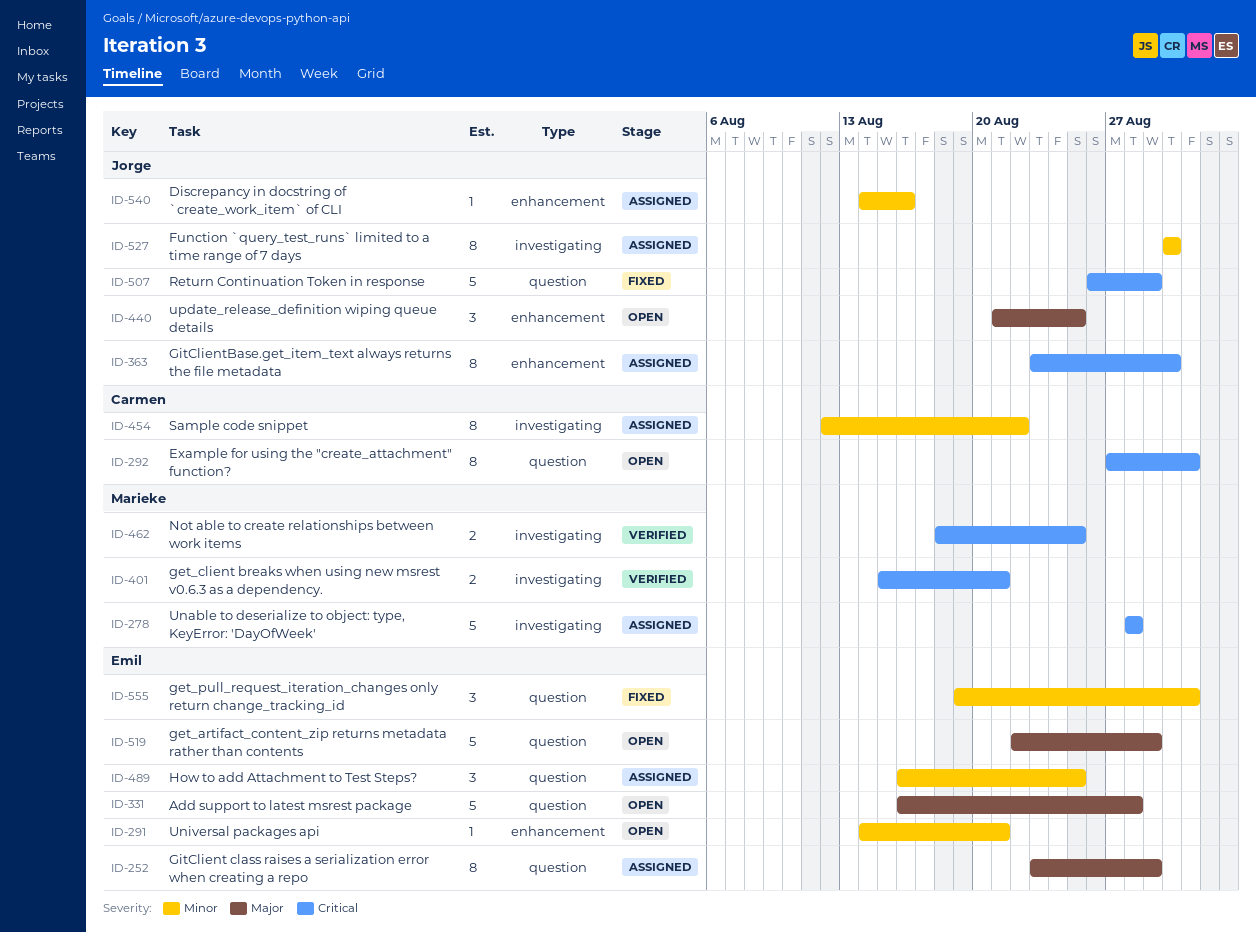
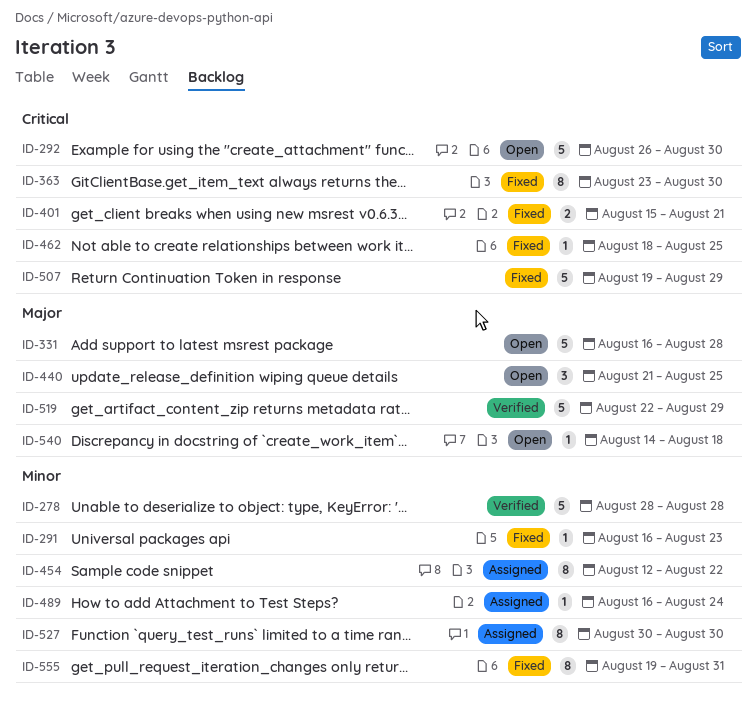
ID-252: present -> none
ID-278, status: Assigned -> Verified
ID-278, priority: Critical -> Minor
ID-291, status: Open -> Fixed
ID-291, start: Aug 14 -> Aug 16
ID-291, due: Aug 21 -> Aug 23
ID-292, estimate: 8 -> 5
ID-292, start: Aug 27 -> Aug 26
ID-292, due: Aug 31 -> Aug 30
ID-363, status: Assigned -> Fixed
ID-401, status: Verified -> Fixed
ID-462, status: Verified -> Fixed
ID-462, estimate: 2 -> 1
ID-489, estimate: 3 -> 1
ID-489, due: Aug 25 -> Aug 24
ID-507, start: Aug 26 -> Aug 19
ID-519, status: Open -> Verified
ID-540, status: Assigned -> Open
ID-540, priority: Minor -> Major
ID-540, due: Aug 16 -> Aug 18
ID-555, estimate: 3 -> 8

